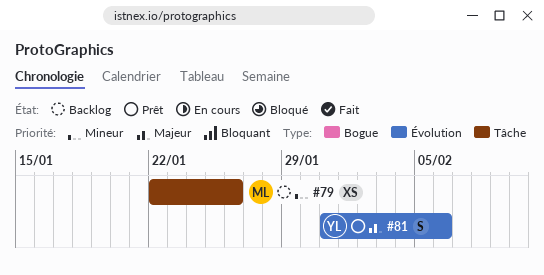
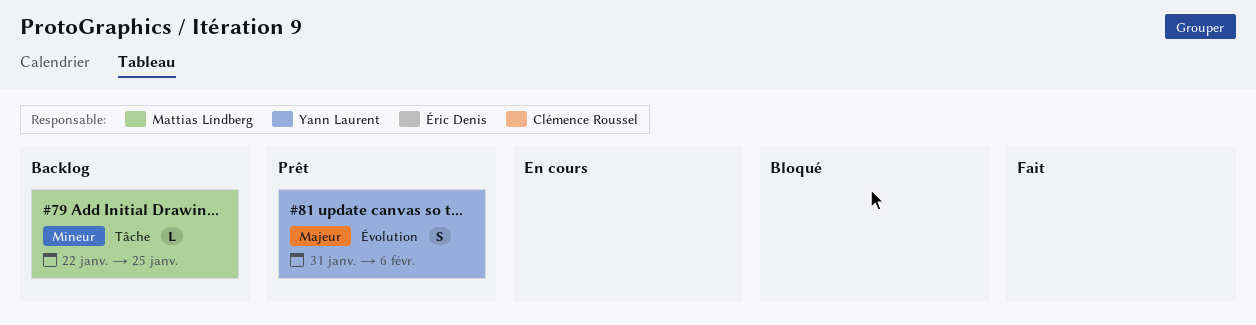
#79, estimate: XS -> L
#79, due: Jan 26 -> Jan 25

